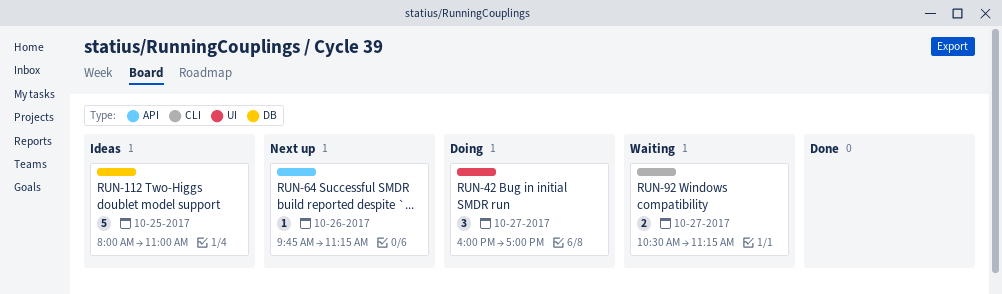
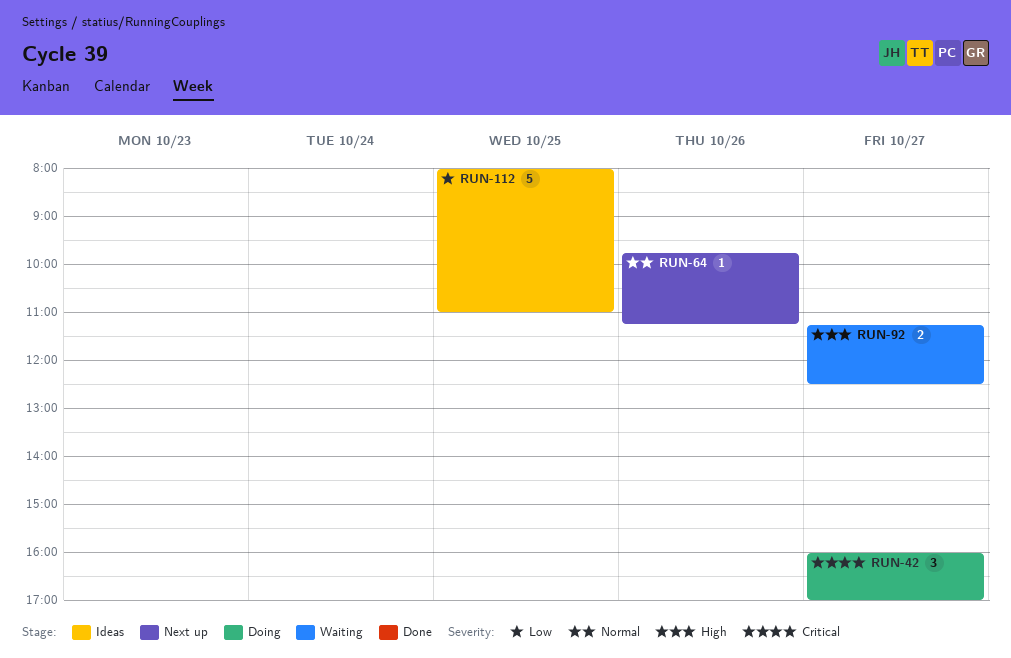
RUN-92, begins: 10:30 -> 11:15
RUN-92, ends: 11:15 -> 12:30

